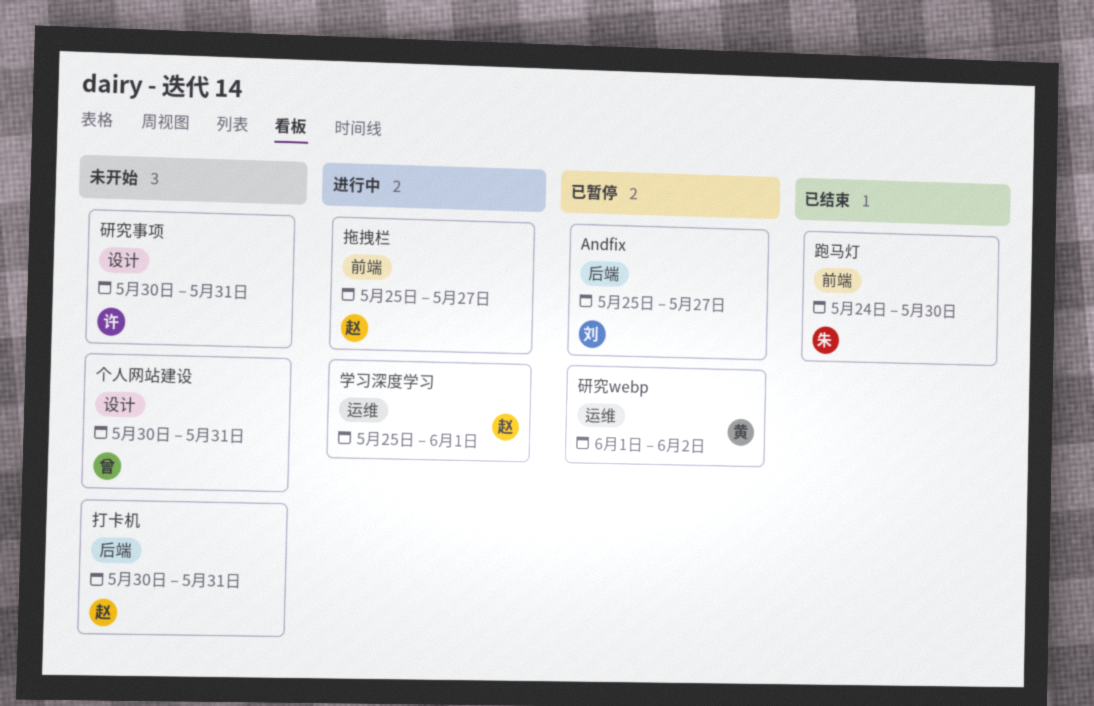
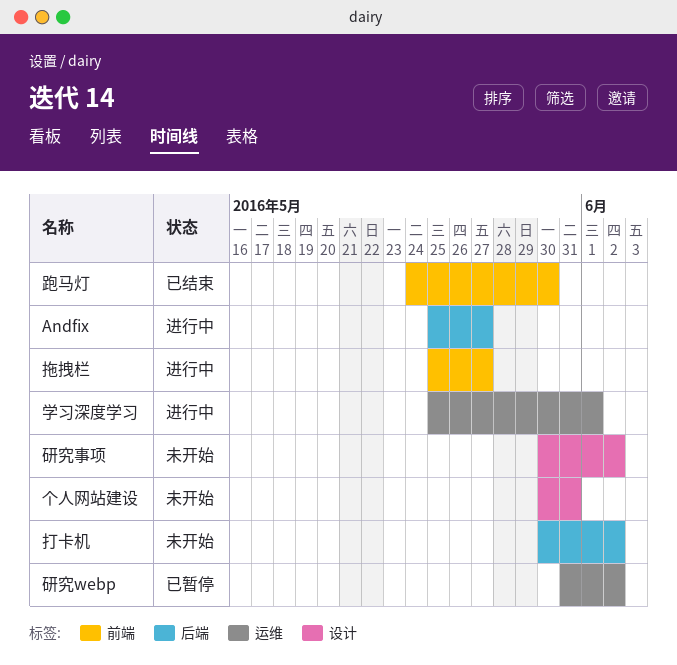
Andfix, status: 已暂停 -> 进行中
打卡机, due: May 31 -> Jun 2
研究webp, start: Jun 1 -> May 31
研究事项, due: May 31 -> Jun 2

